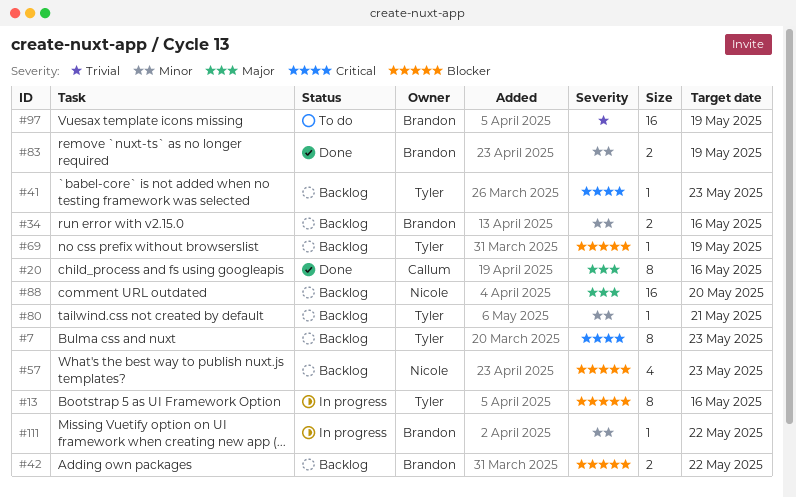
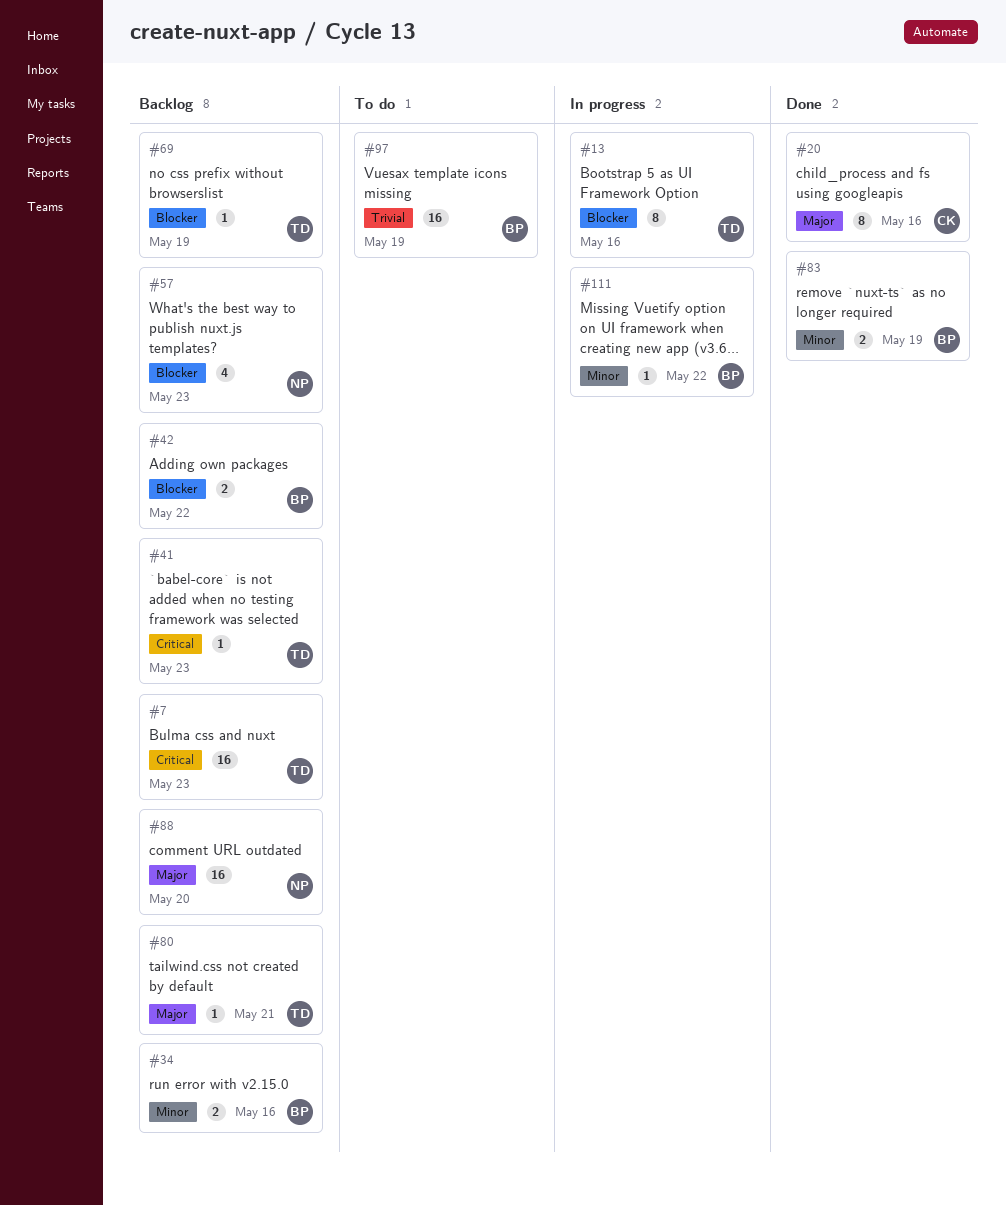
#7, estimate: 8 -> 16
#80, priority: Minor -> Major

